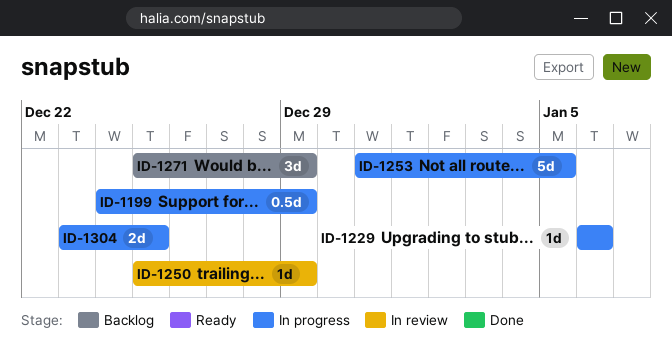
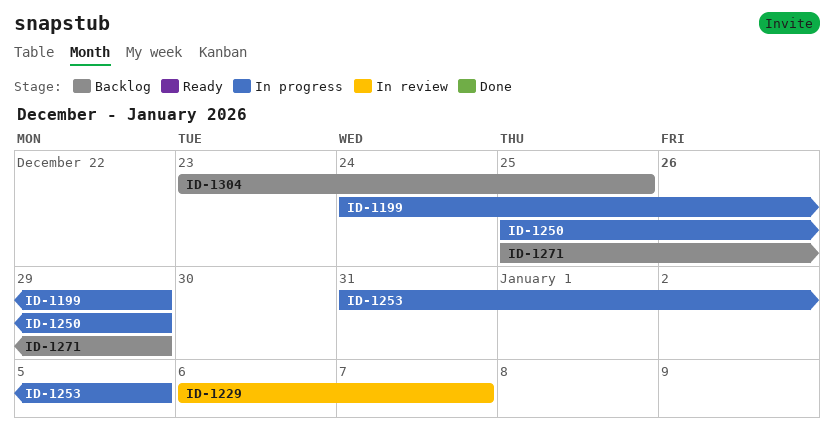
ID-1229, status: In progress -> In review
ID-1229, due: Jan 6 -> Jan 7
ID-1250, status: In review -> In progress
ID-1304, status: In progress -> Backlog

